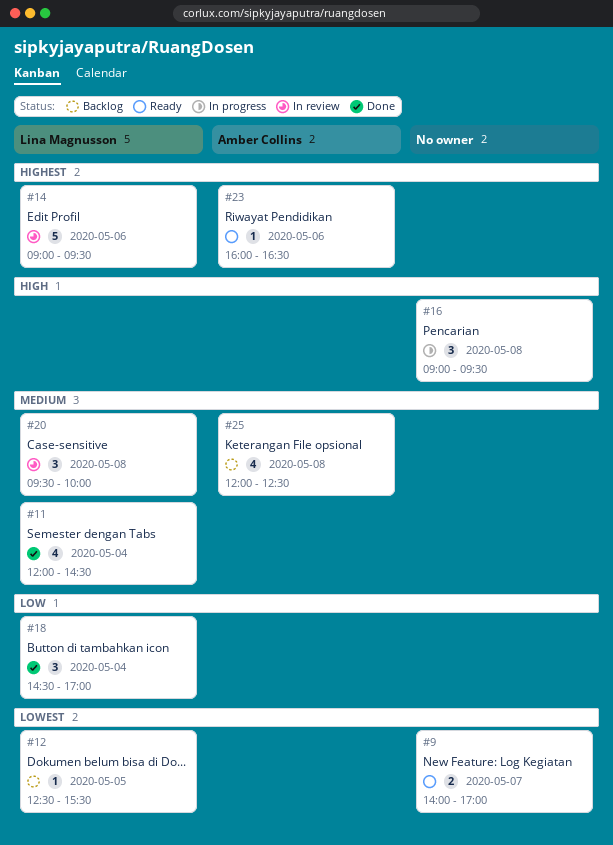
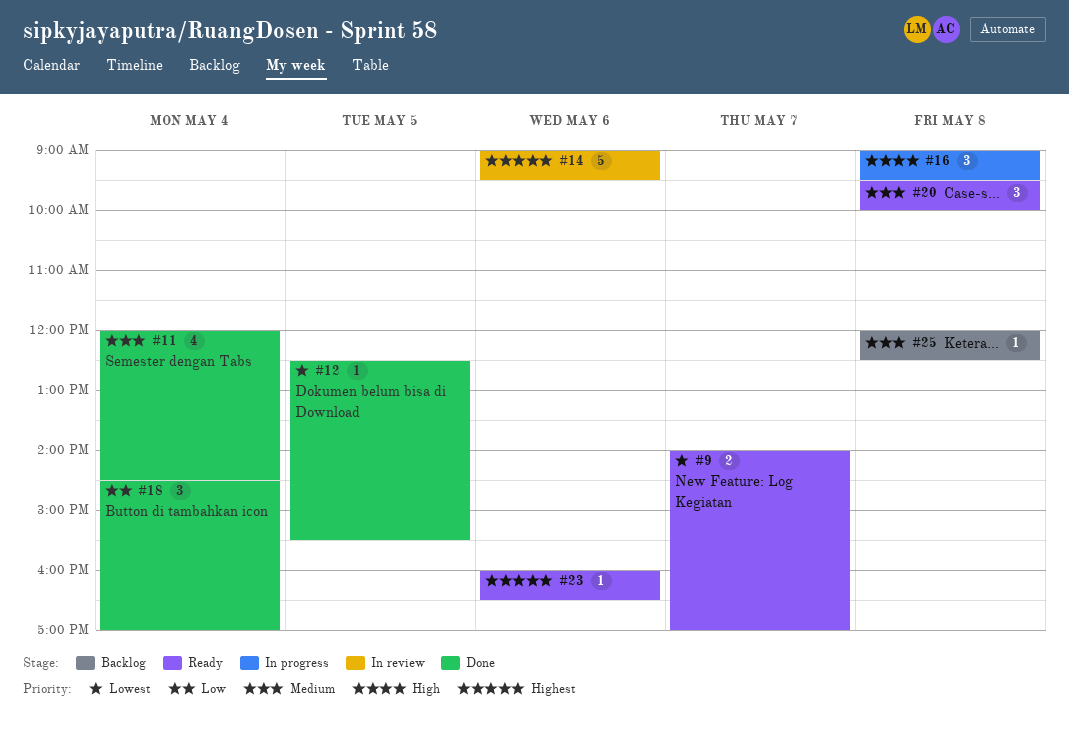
#12, status: Backlog -> Done
#20, status: In review -> Ready
#25, estimate: 4 -> 1

